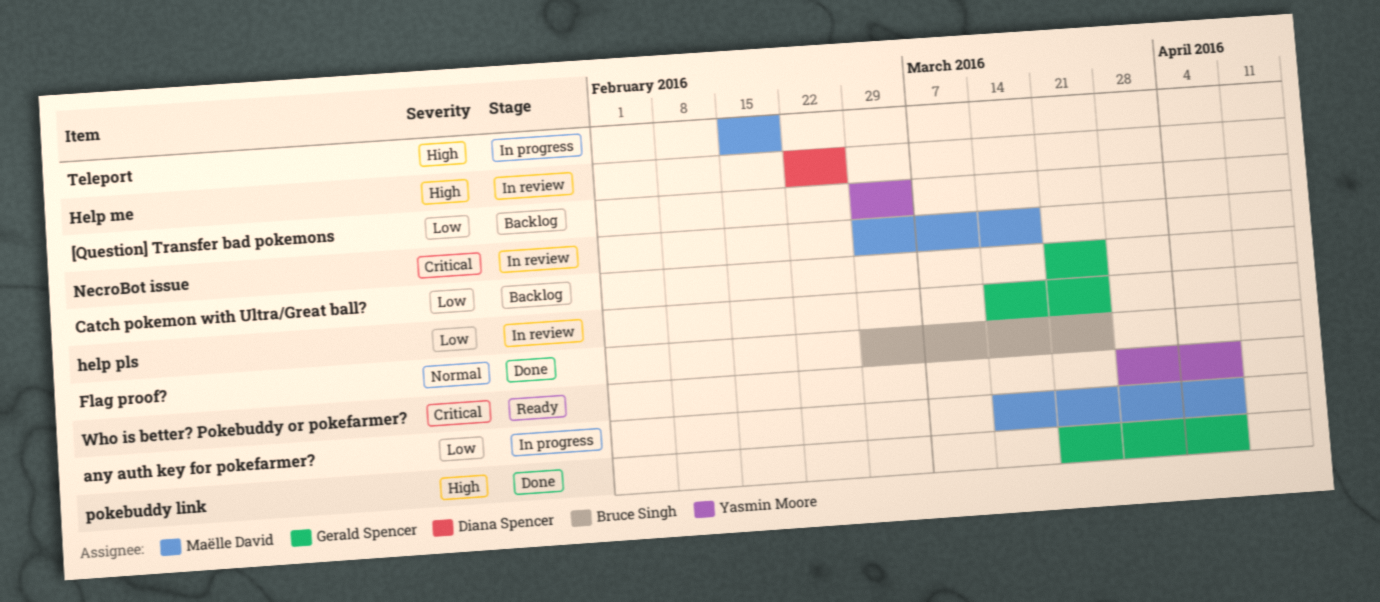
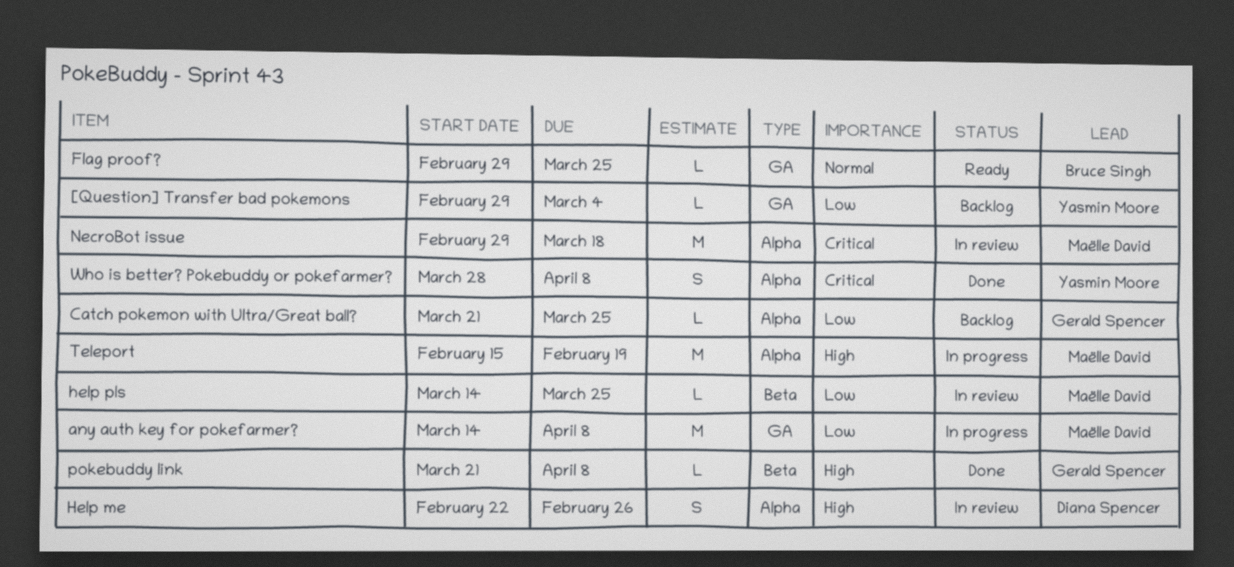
Flag proof?, status: Done -> Ready
help pls, owner: Gerald Spencer -> Maëlle David
Who is better? Pokebuddy or pokefarmer?, status: Ready -> Done

